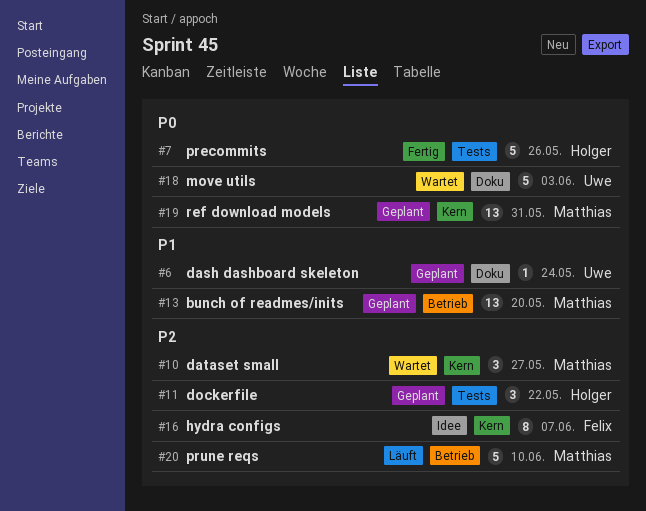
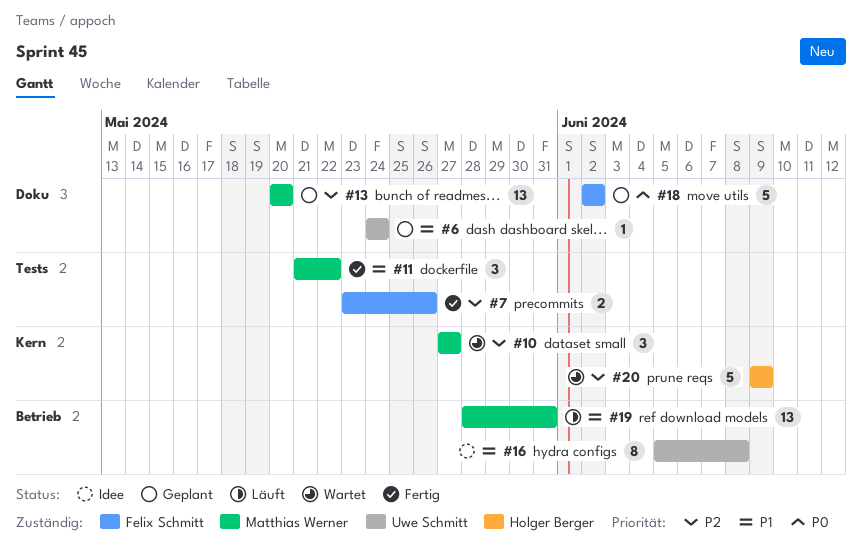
#7, owner: Holger Berger -> Felix Schmitt
#7, priority: P0 -> P2
#7, estimate: 5 -> 2
#11, status: Geplant -> Fertig
#11, owner: Holger Berger -> Matthias Werner
#11, priority: P2 -> P1
#13, priority: P1 -> P2
#13, label: Betrieb -> Doku
#16, owner: Felix Schmitt -> Uwe Schmitt
#16, priority: P2 -> P1
#16, label: Kern -> Betrieb
#16, due: Jun 7 -> Jun 8
#18, status: Wartet -> Geplant
#18, owner: Uwe Schmitt -> Felix Schmitt
#18, due: Jun 3 -> Jun 2
#19, status: Geplant -> Läuft
#19, priority: P0 -> P1
#19, label: Kern -> Betrieb
#20, status: Läuft -> Wartet
#20, owner: Matthias Werner -> Holger Berger
#20, label: Betrieb -> Kern
#20, due: Jun 10 -> Jun 9

